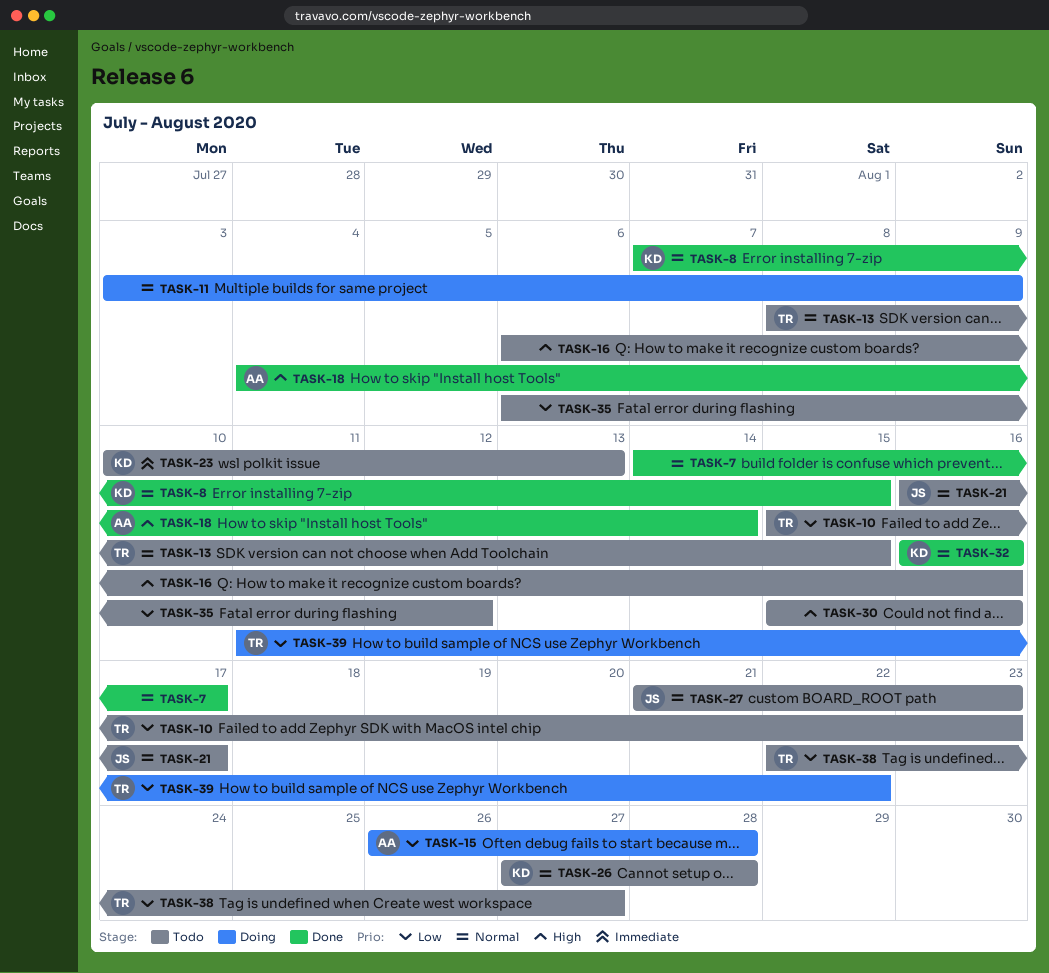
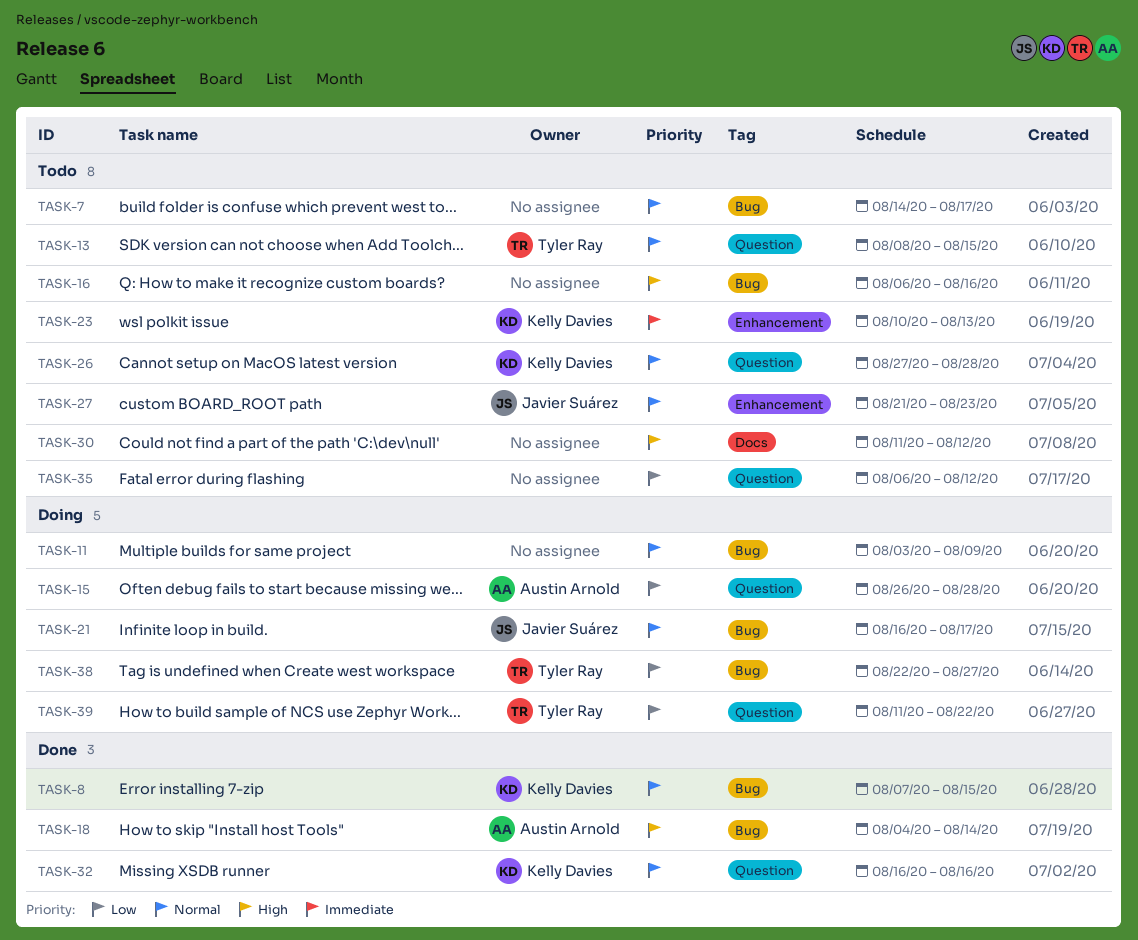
TASK-7, status: Done -> Todo
TASK-10: present -> none
TASK-21, status: Todo -> Doing
TASK-30, start: Aug 15 -> Aug 11
TASK-30, due: Aug 16 -> Aug 12
TASK-38, status: Todo -> Doing

